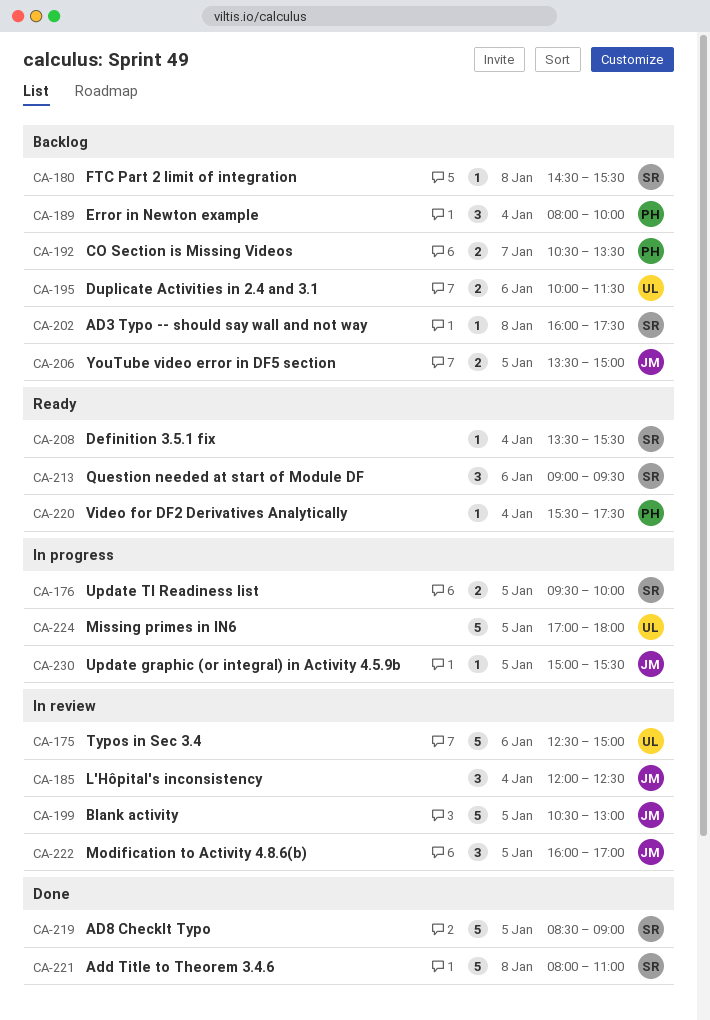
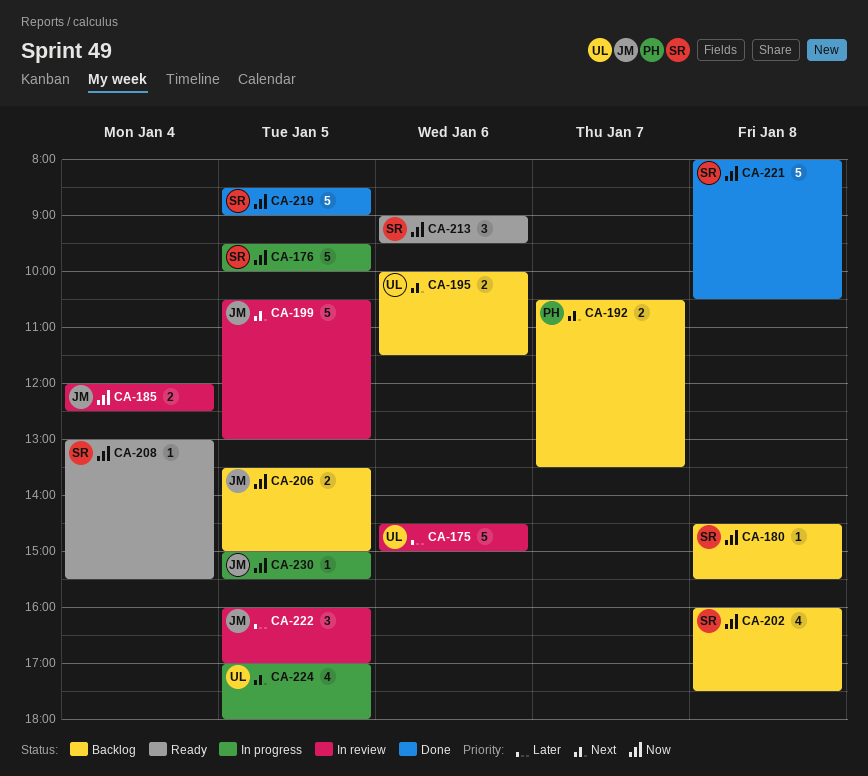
CA-175, begins: 12:30 -> 14:30
CA-176, estimate: 2 -> 5
CA-185, estimate: 3 -> 2
CA-189: present -> none
CA-202, estimate: 1 -> 4
CA-208, begins: 13:30 -> 13:00
CA-220: present -> none
CA-221, ends: 11:00 -> 10:30
CA-224, estimate: 5 -> 4

